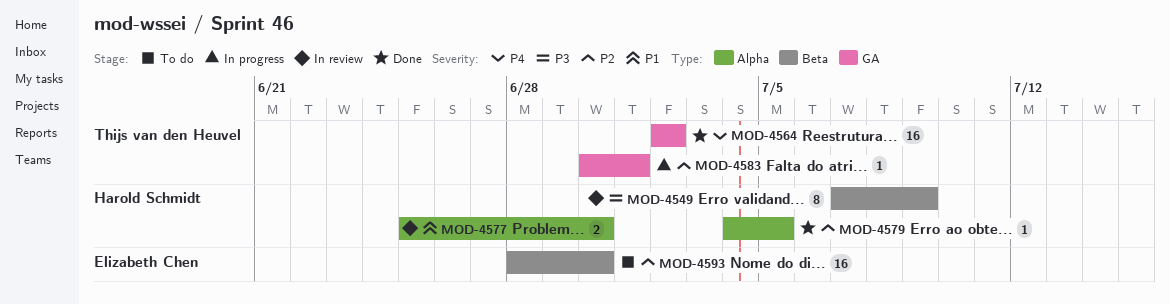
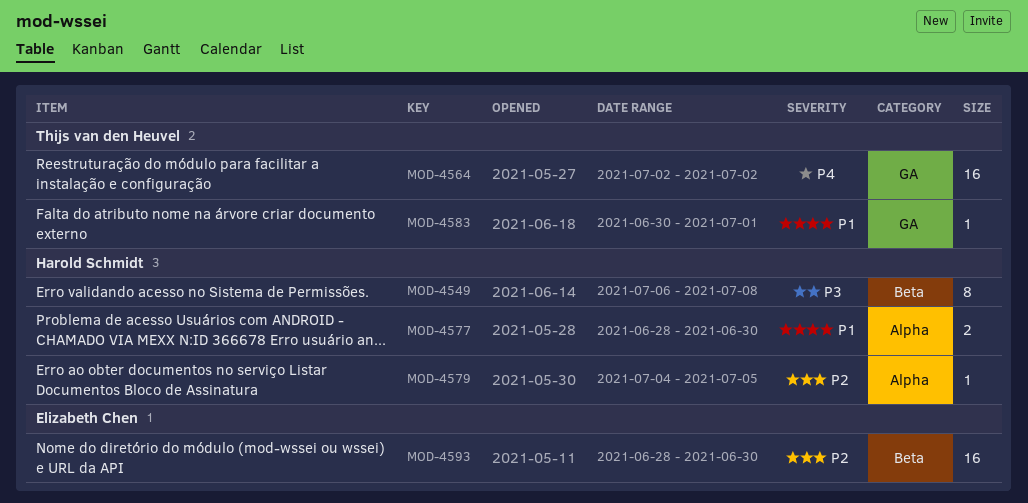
MOD-4549, start: Jul 7 -> Jul 6
MOD-4549, due: Jul 9 -> Jul 8
MOD-4577, start: Jun 25 -> Jun 28
MOD-4583, priority: P2 -> P1

